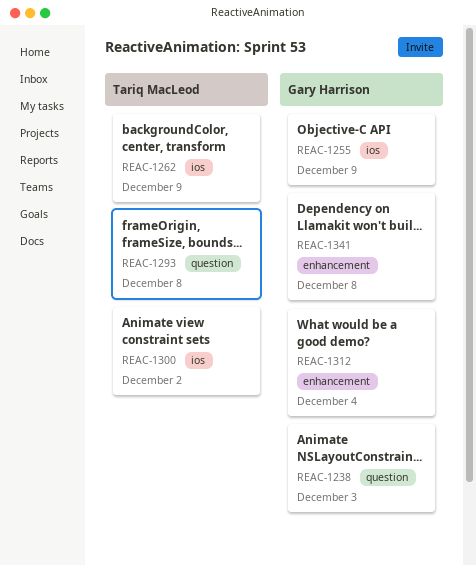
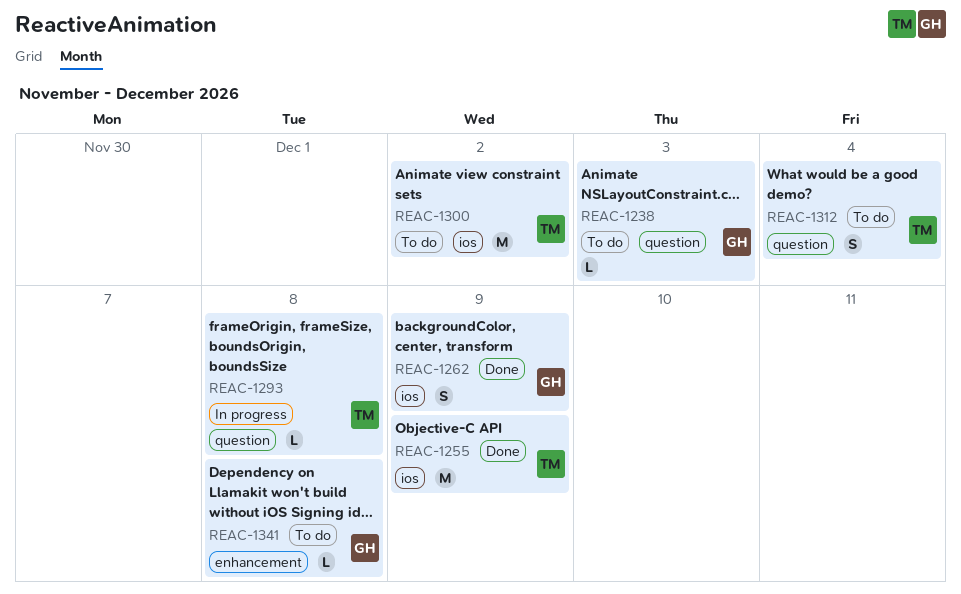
REAC-1255, owner: Gary Harrison -> Tariq MacLeod
REAC-1262, owner: Tariq MacLeod -> Gary Harrison
REAC-1312, owner: Gary Harrison -> Tariq MacLeod
REAC-1312, label: enhancement -> question

